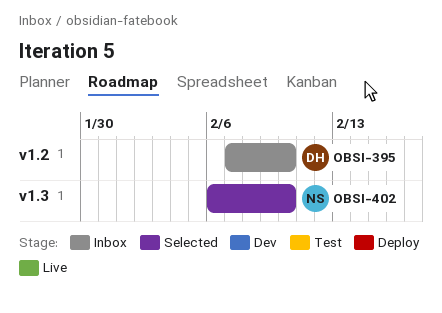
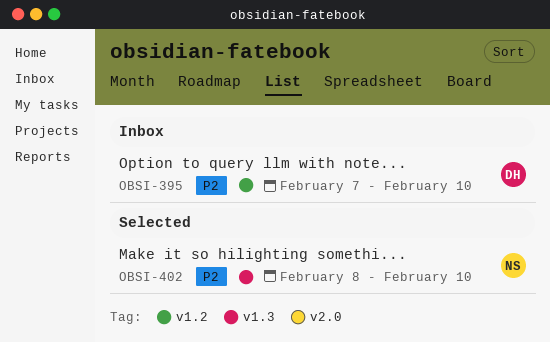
OBSI-402, start: Feb 6 -> Feb 8

